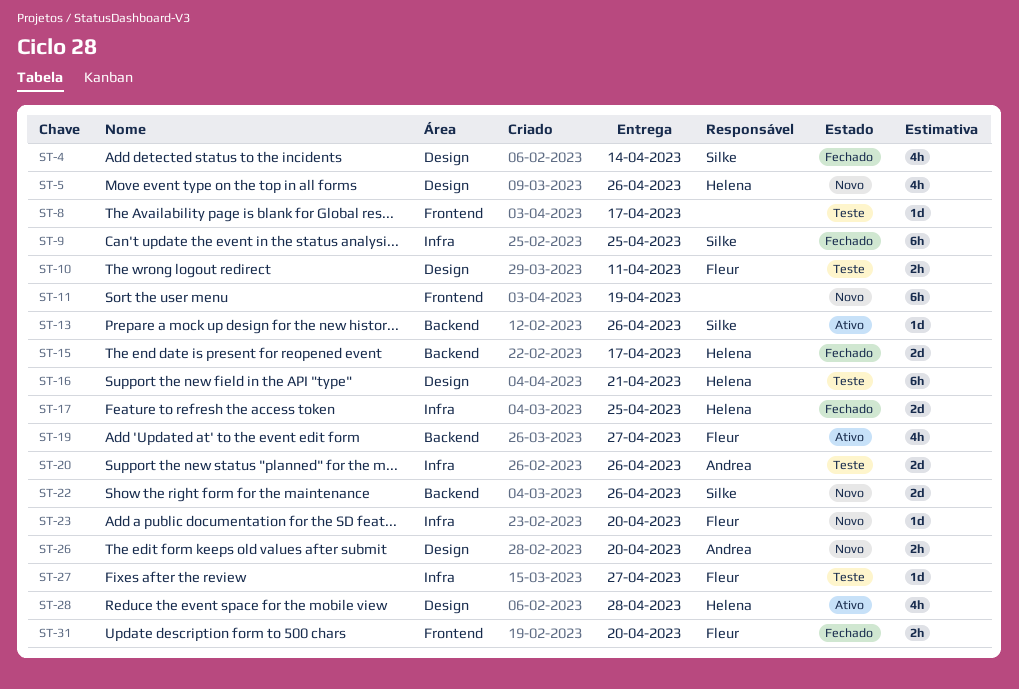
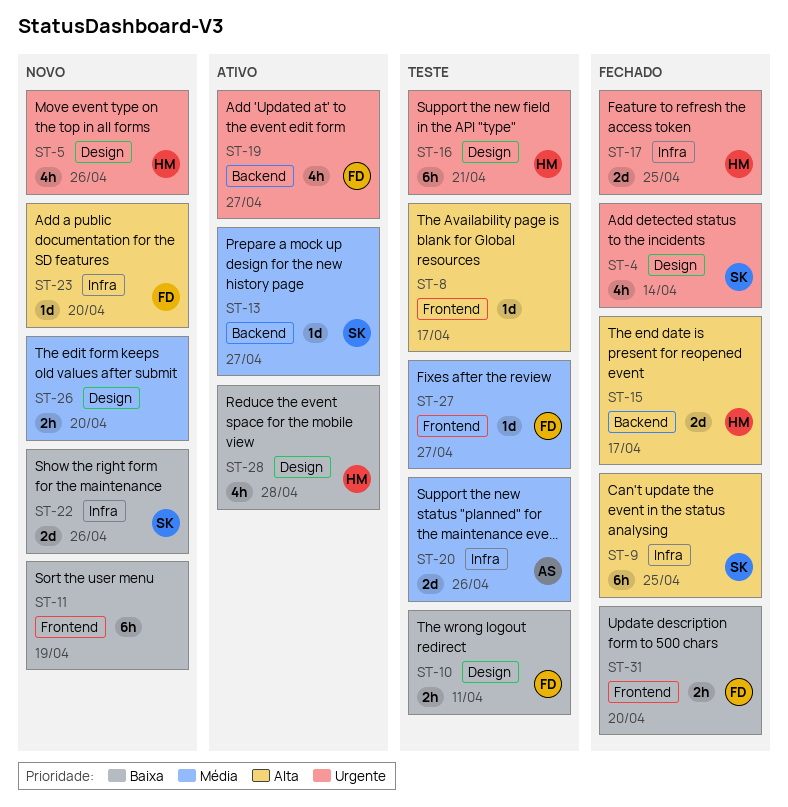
ST-13, due: Apr 26 -> Apr 27
ST-22, label: Backend -> Infra
ST-26, owner: Andrea -> none
ST-27, label: Infra -> Frontend

